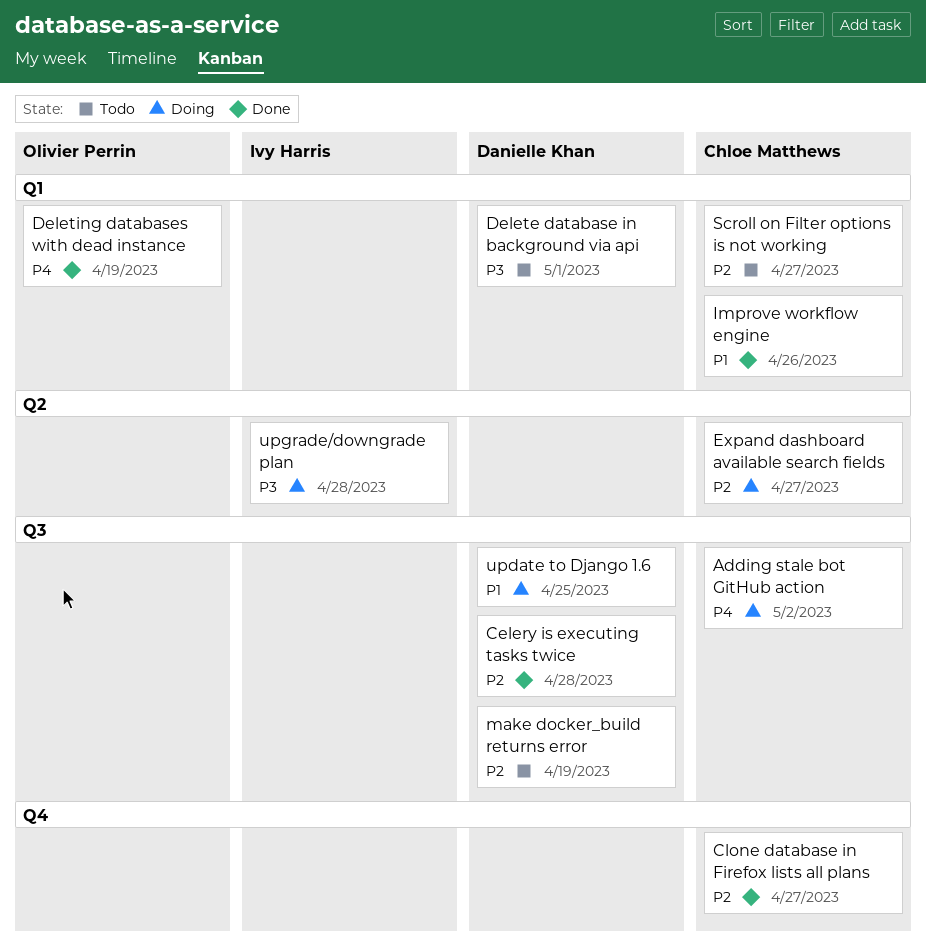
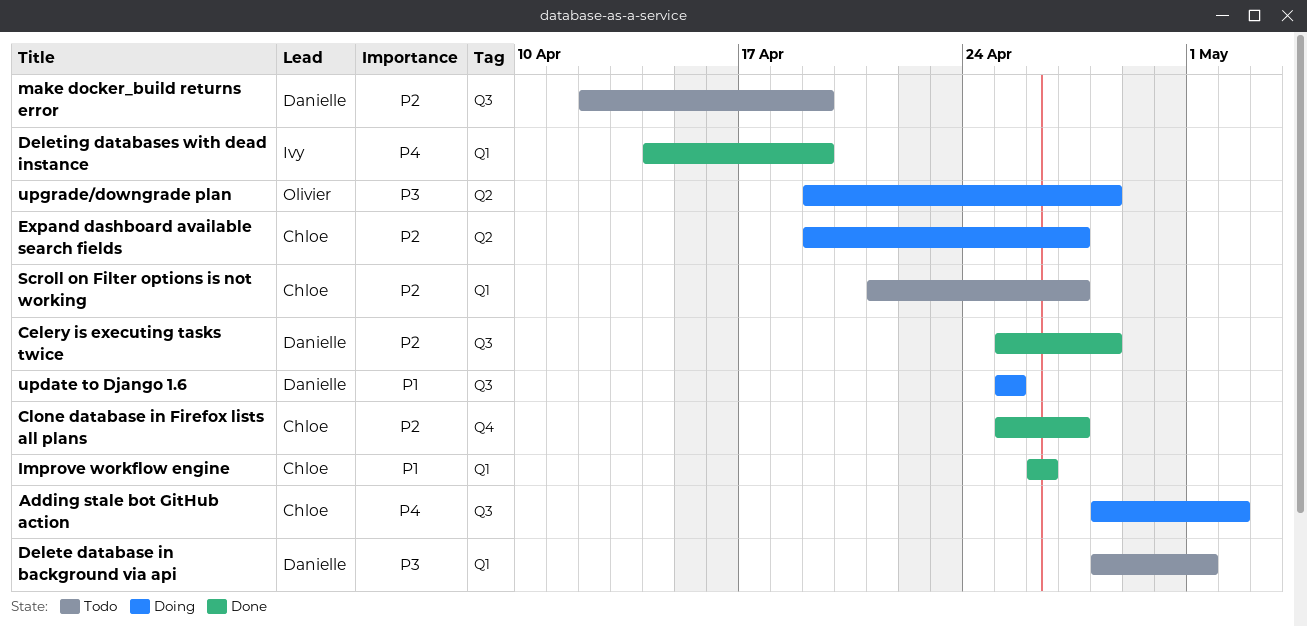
Deleting databases with dead instance, owner: Olivier Perrin -> Ivy Harris
upgrade/downgrade plan, owner: Ivy Harris -> Olivier Perrin

